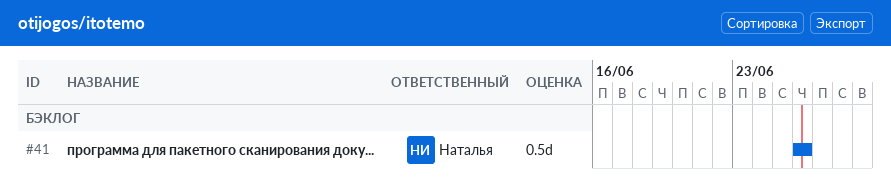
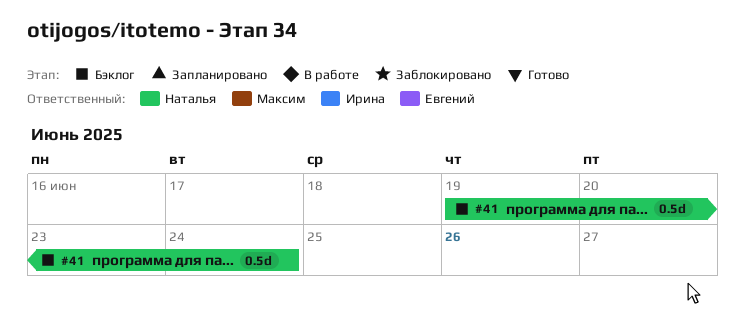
#41, start: Jun 26 -> Jun 19
#41, due: Jun 26 -> Jun 24

